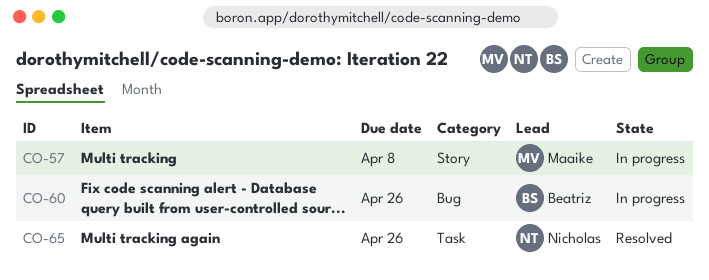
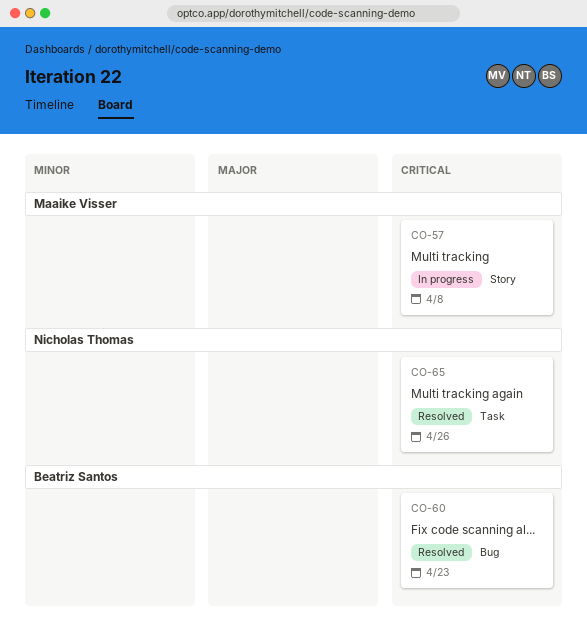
CO-60, status: In progress -> Resolved
CO-60, due: Apr 26 -> Apr 23

